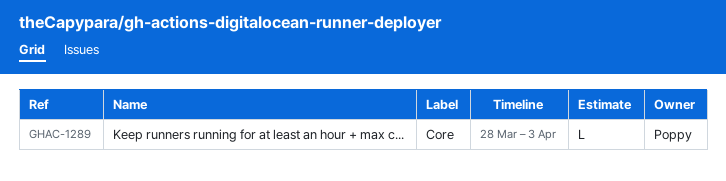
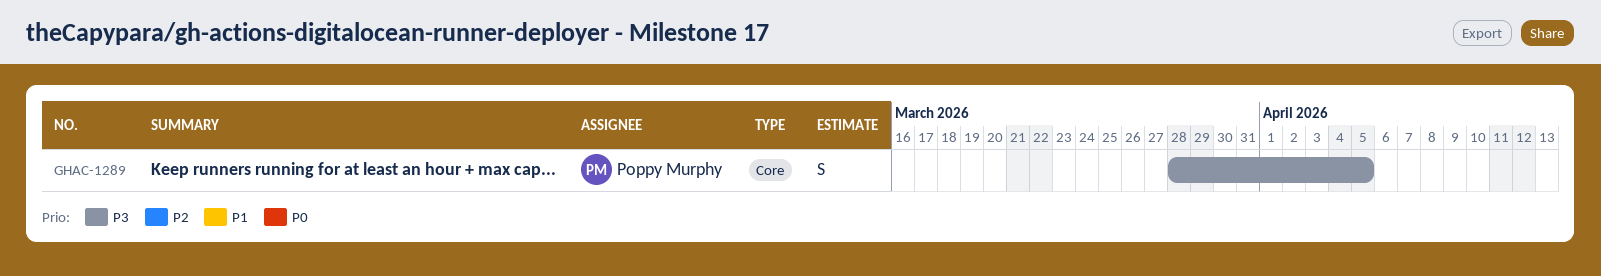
GHAC-1289, estimate: L -> S
GHAC-1289, due: Apr 3 -> Apr 5

